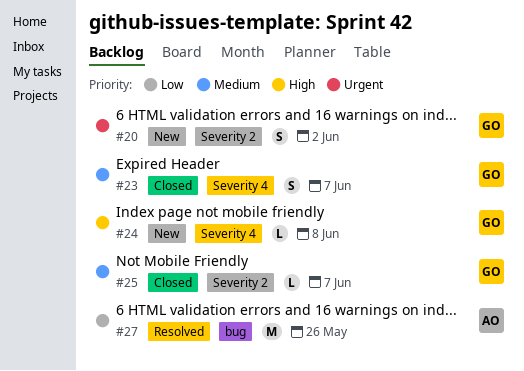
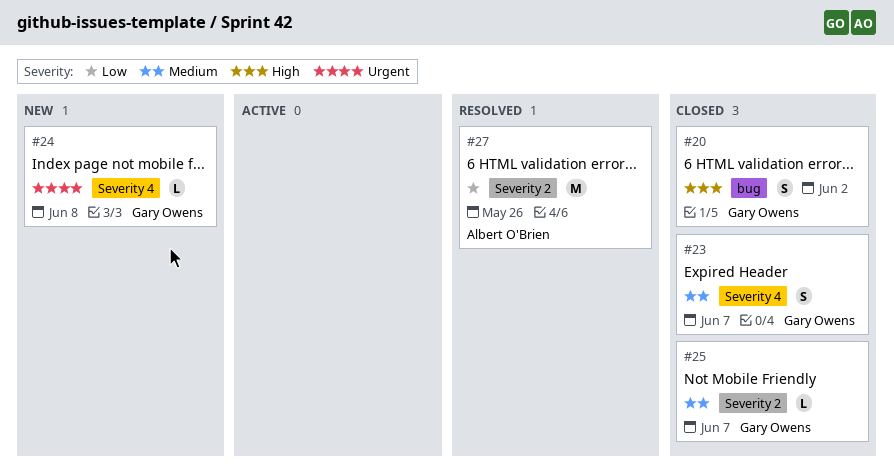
#20, status: New -> Closed
#20, priority: Urgent -> High
#20, label: Severity 2 -> bug
#24, priority: High -> Urgent
#27, label: bug -> Severity 2

